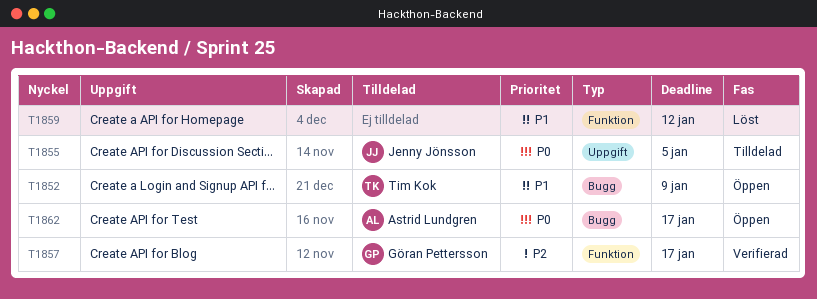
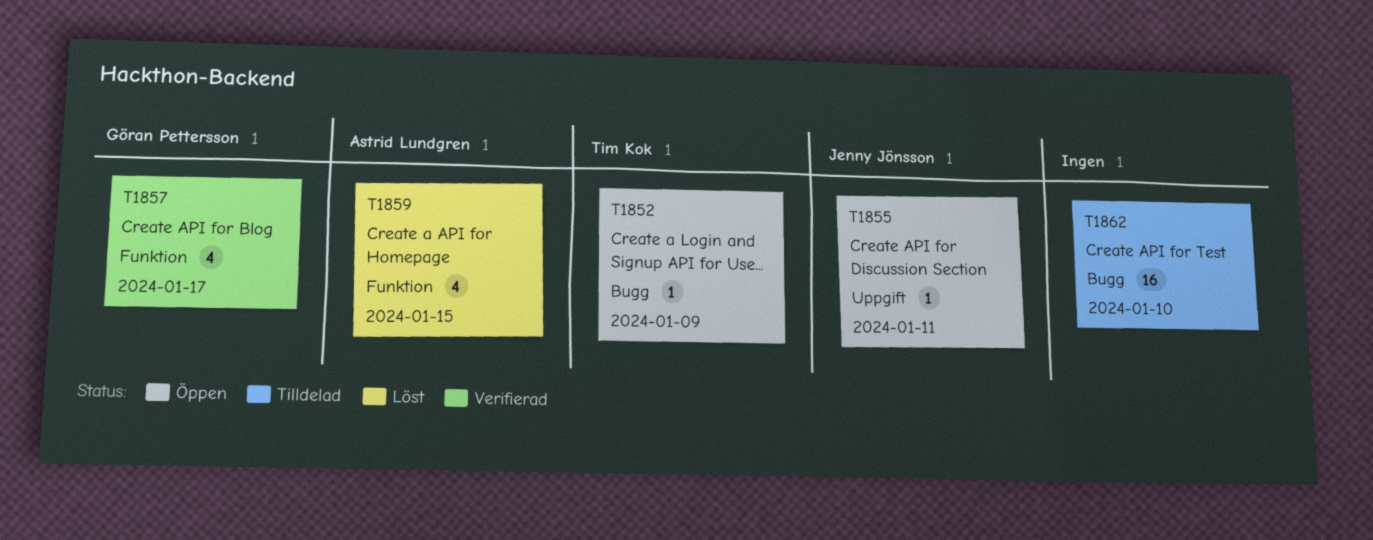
T1855, status: Tilldelad -> Öppen
T1855, due: Jan 5 -> Jan 11
T1859, owner: none -> Astrid Lundgren
T1859, due: Jan 12 -> Jan 15
T1862, status: Öppen -> Tilldelad
T1862, owner: Astrid Lundgren -> none
T1862, due: Jan 17 -> Jan 10

